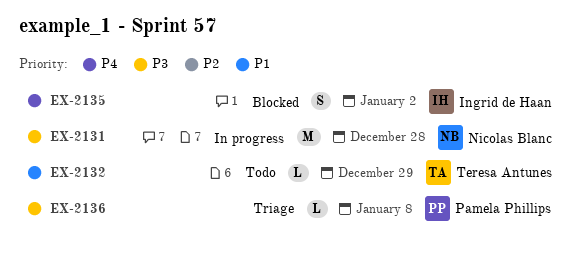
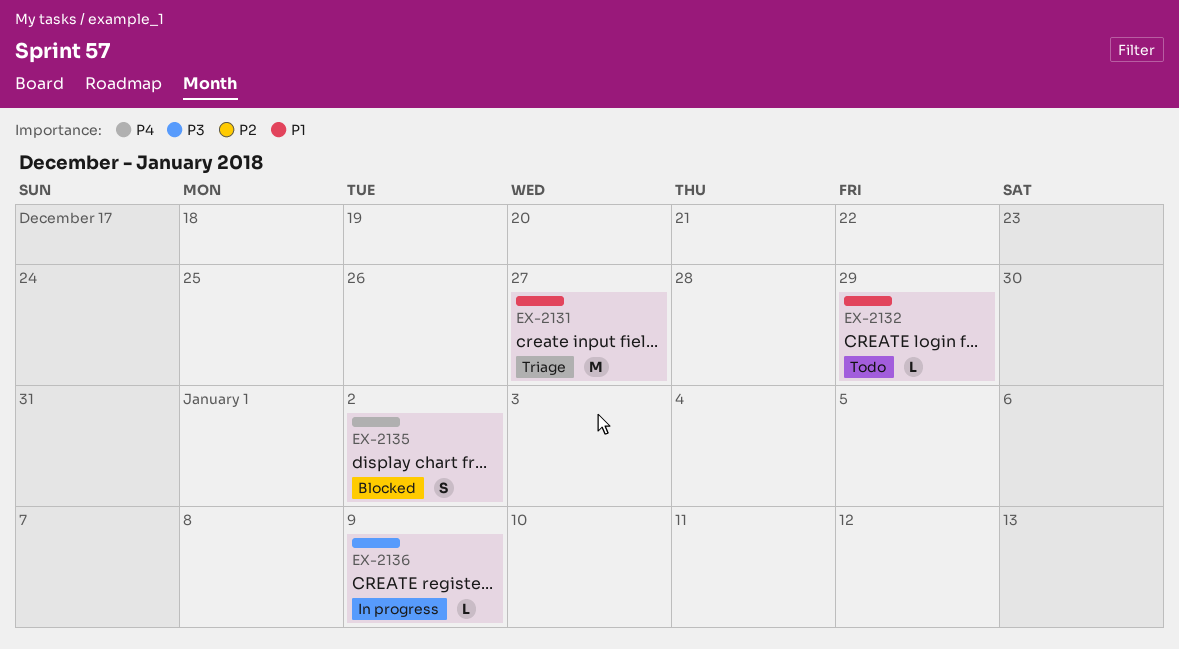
EX-2131, status: In progress -> Triage
EX-2131, priority: P3 -> P1
EX-2131, due: Dec 28 -> Dec 27
EX-2136, status: Triage -> In progress
EX-2136, due: Jan 8 -> Jan 9

